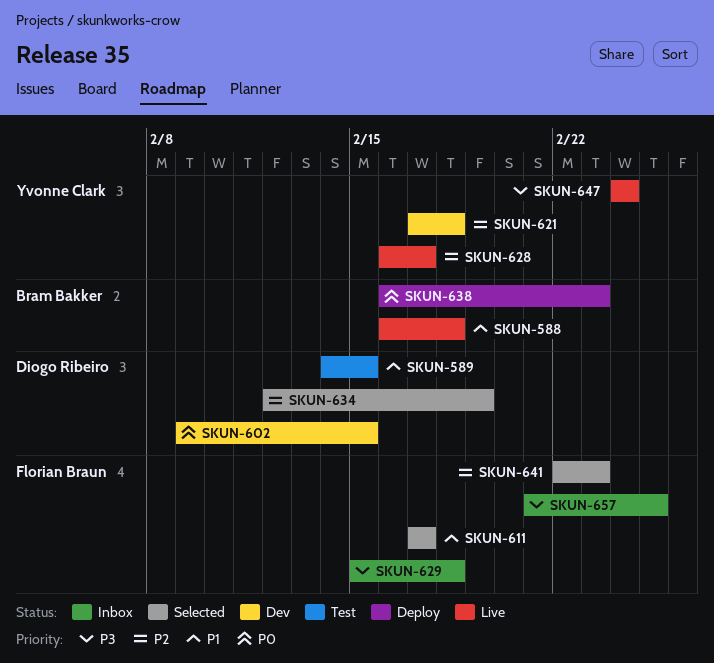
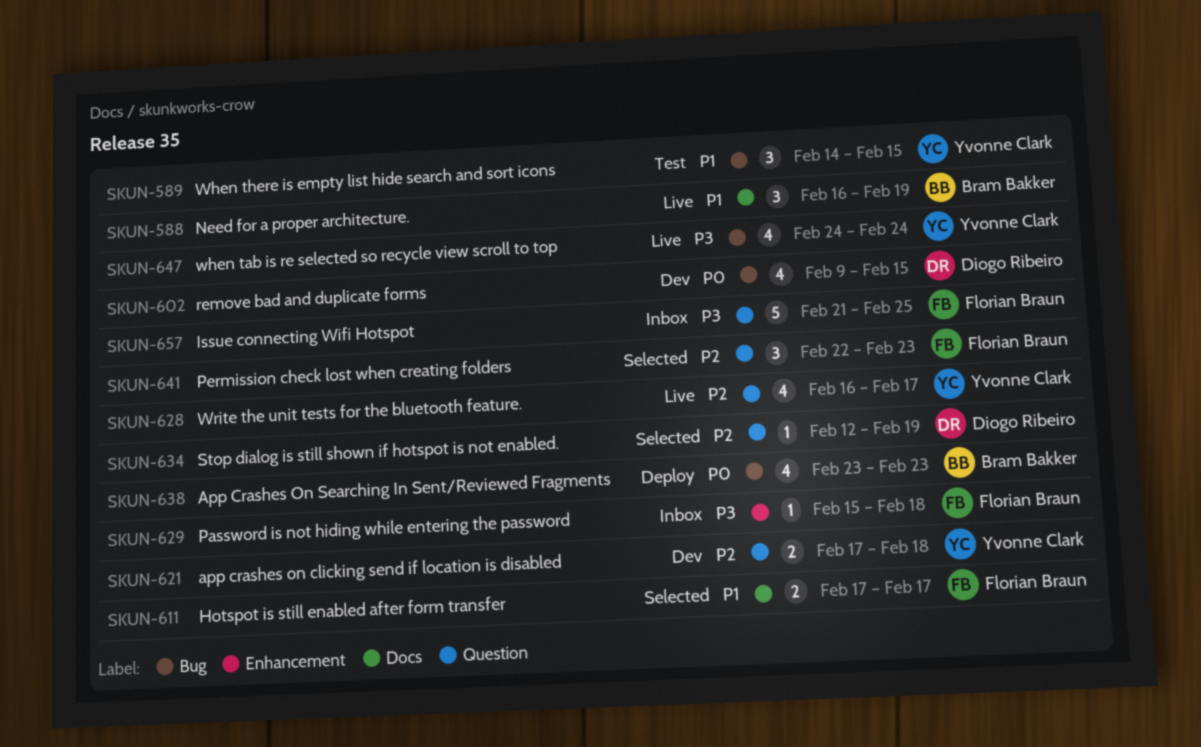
SKUN-588, due: Feb 18 -> Feb 19
SKUN-589, owner: Diogo Ribeiro -> Yvonne Clark
SKUN-638, start: Feb 16 -> Feb 23

